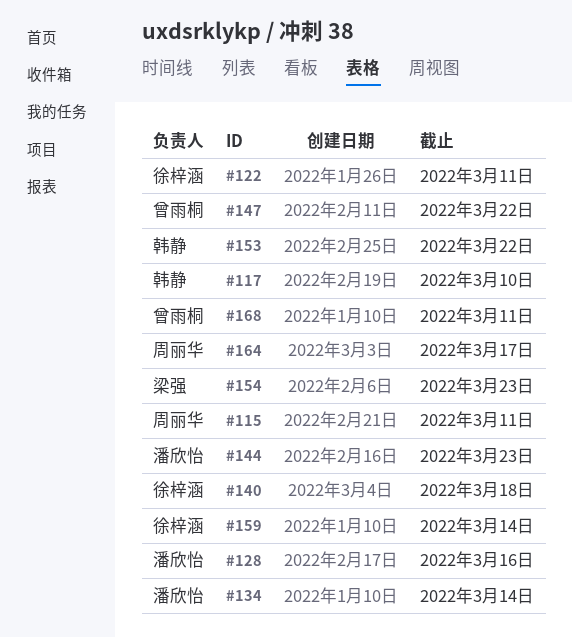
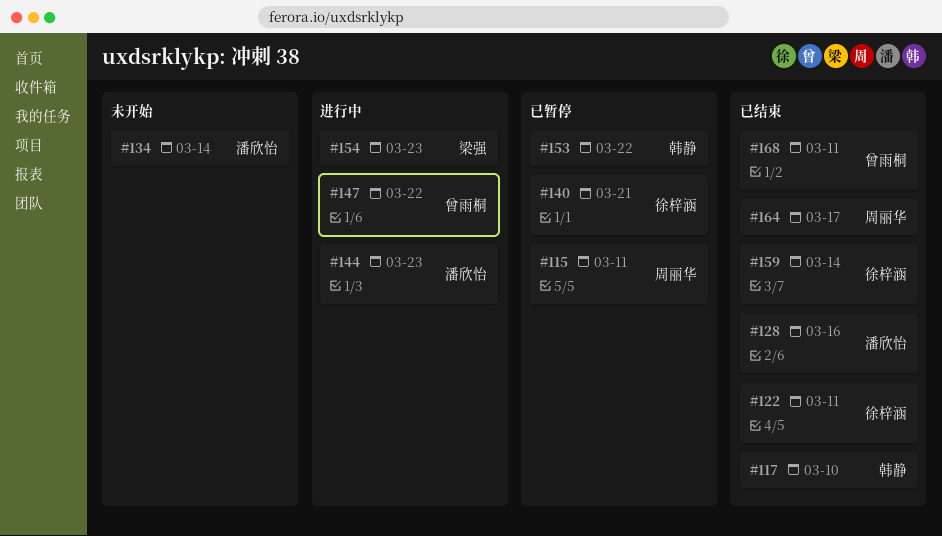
#140, due: Mar 18 -> Mar 21

